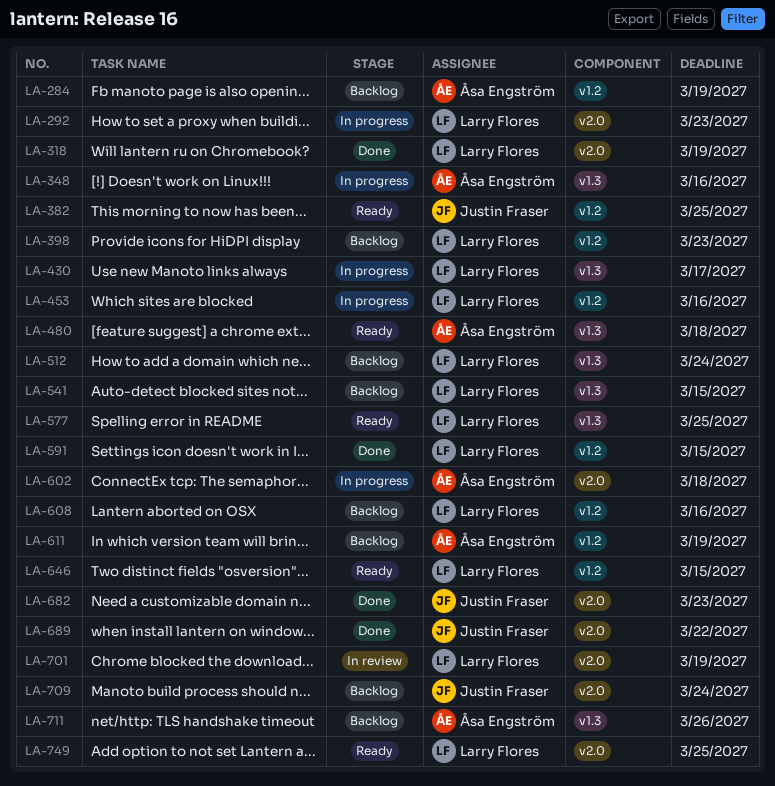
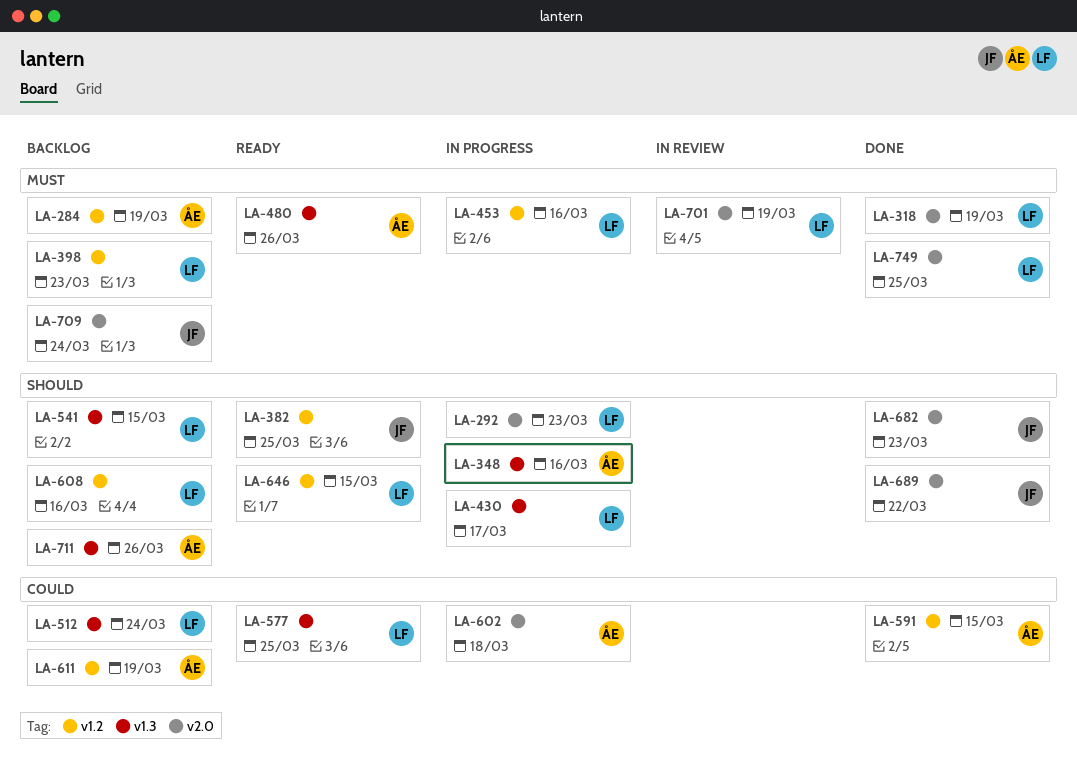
LA-480, due: Mar 18 -> Mar 26
LA-591, owner: Larry Flores -> Åsa Engström
LA-749, status: Ready -> Done

